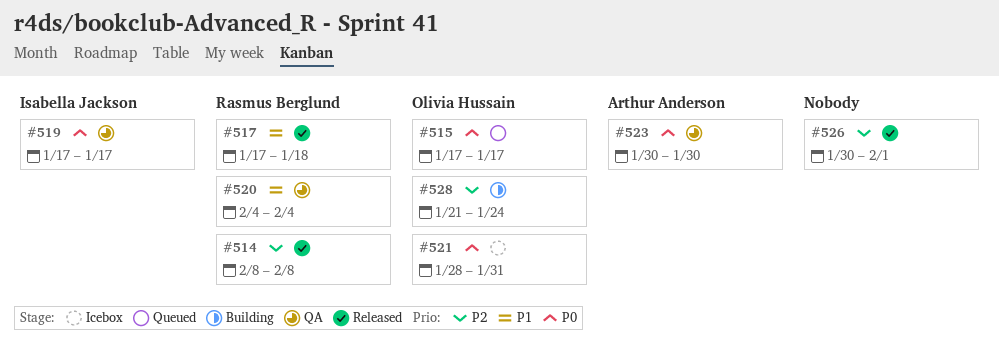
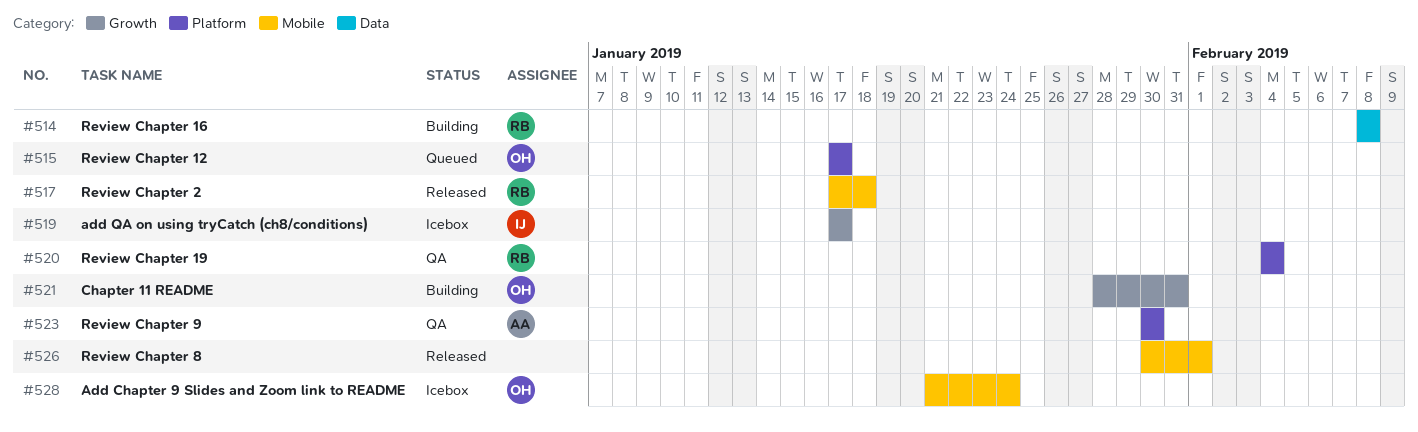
#514, status: Released -> Building
#519, status: QA -> Icebox
#521, status: Icebox -> Building
#528, status: Building -> Icebox

